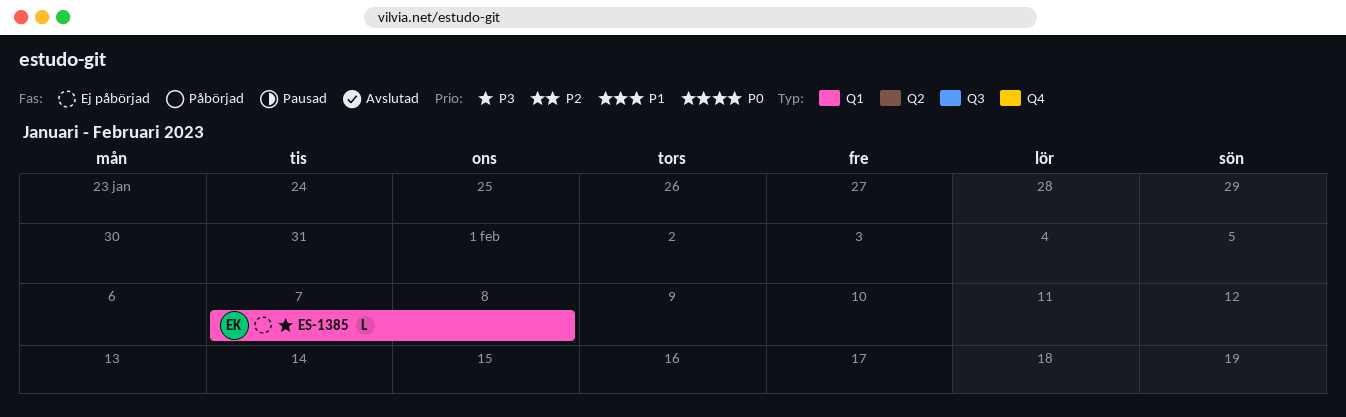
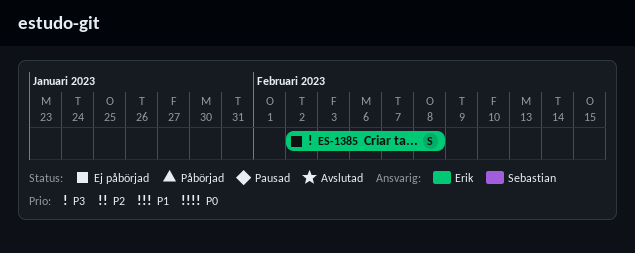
ES-1385, estimate: L -> S
ES-1385, start: Feb 7 -> Feb 2

